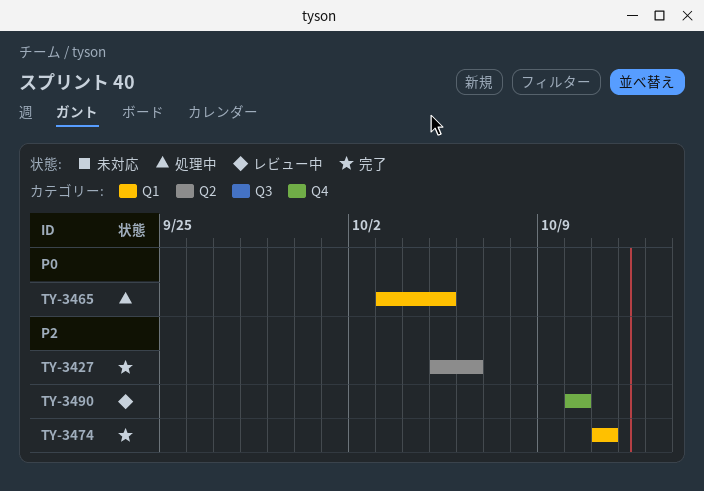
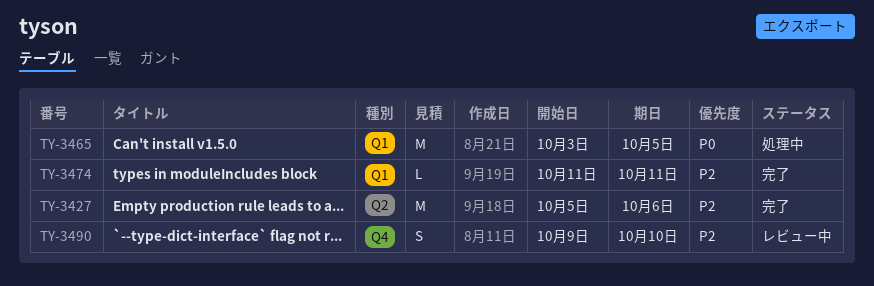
TY-3490, start: Oct 10 -> Oct 9

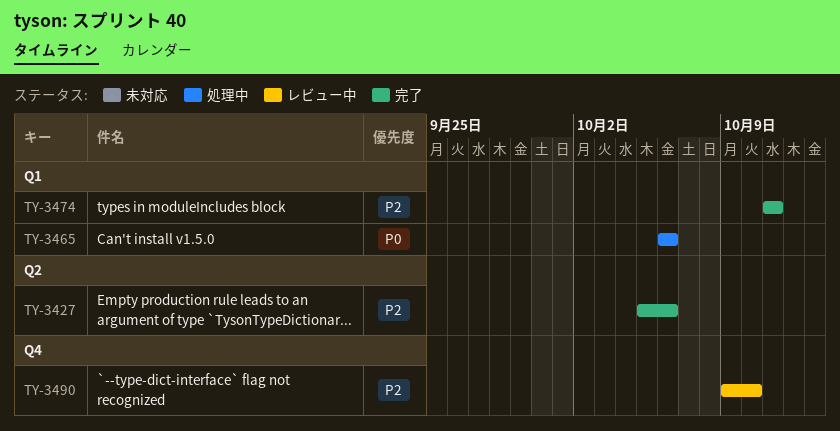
TY-3465, start: Oct 3 -> Oct 6
TY-3465, due: Oct 5 -> Oct 6

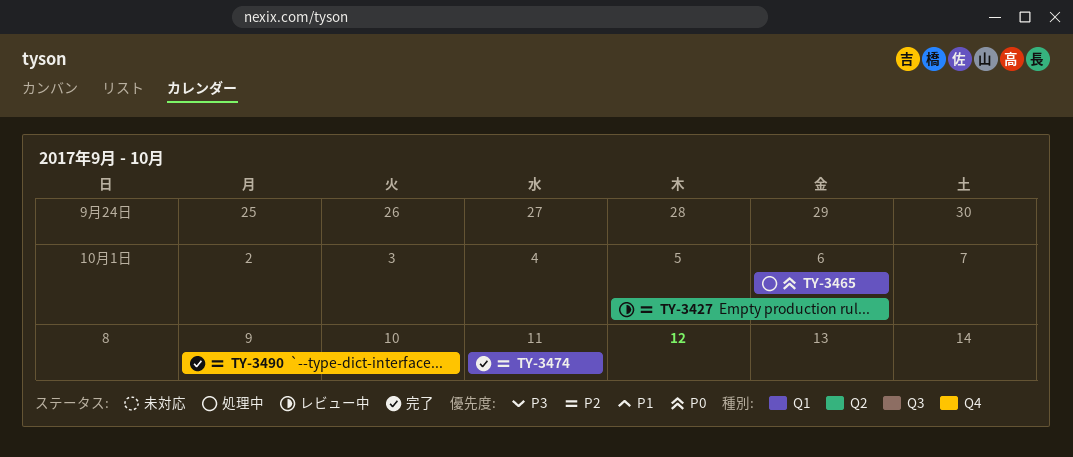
TY-3427, status: 完了 -> レビュー中
TY-3490, status: レビュー中 -> 完了

